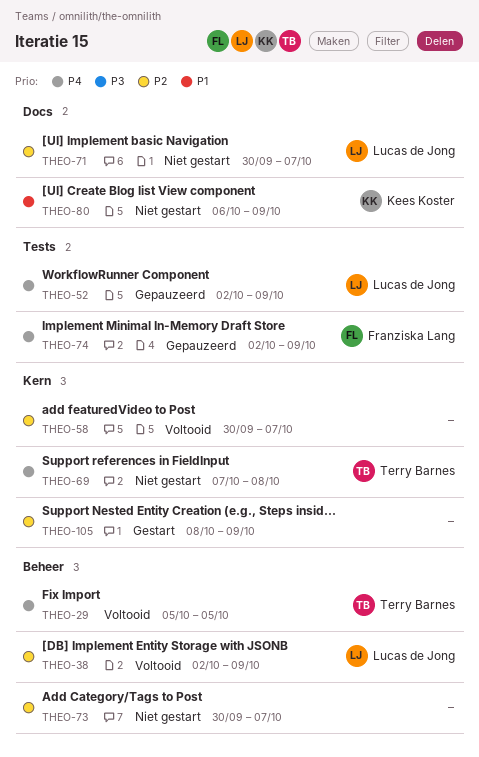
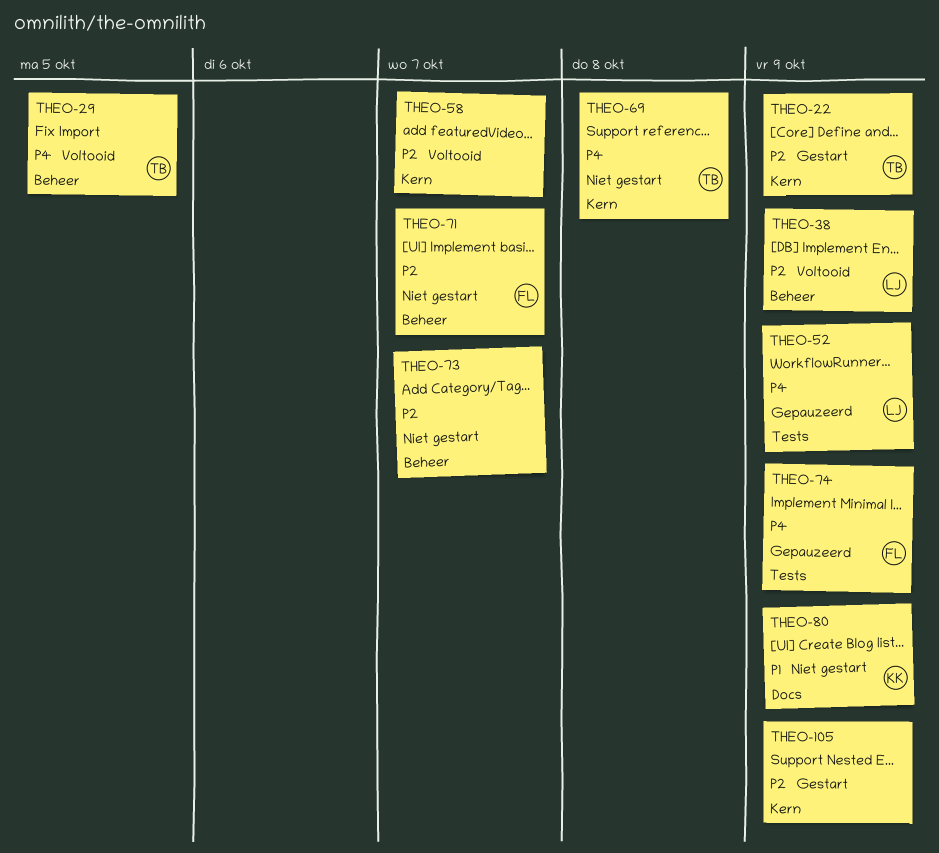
THEO-22: none -> present
THEO-71, owner: Lucas de Jong -> Franziska Lang
THEO-71, label: Docs -> Beheer

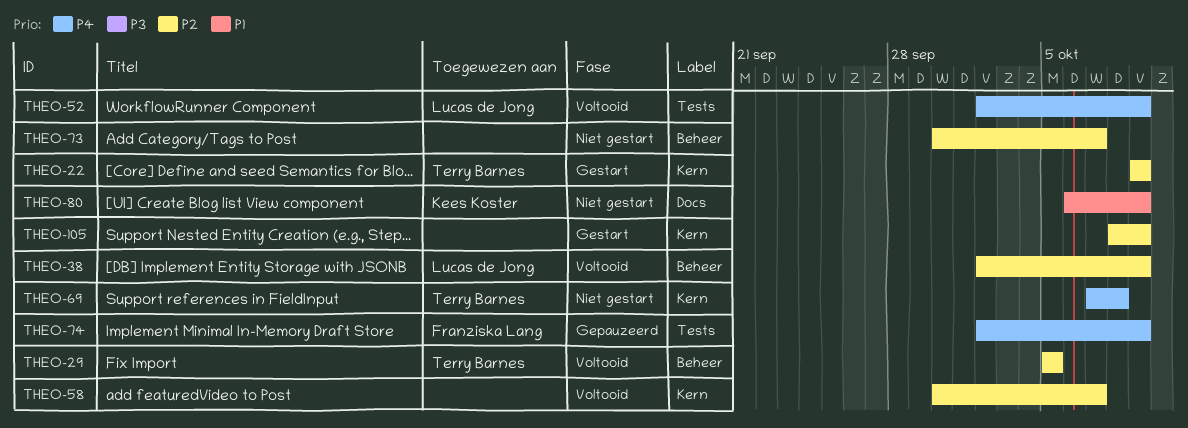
THEO-29, priority: P4 -> P2
THEO-52, status: Gepauzeerd -> Voltooid
THEO-71: present -> none

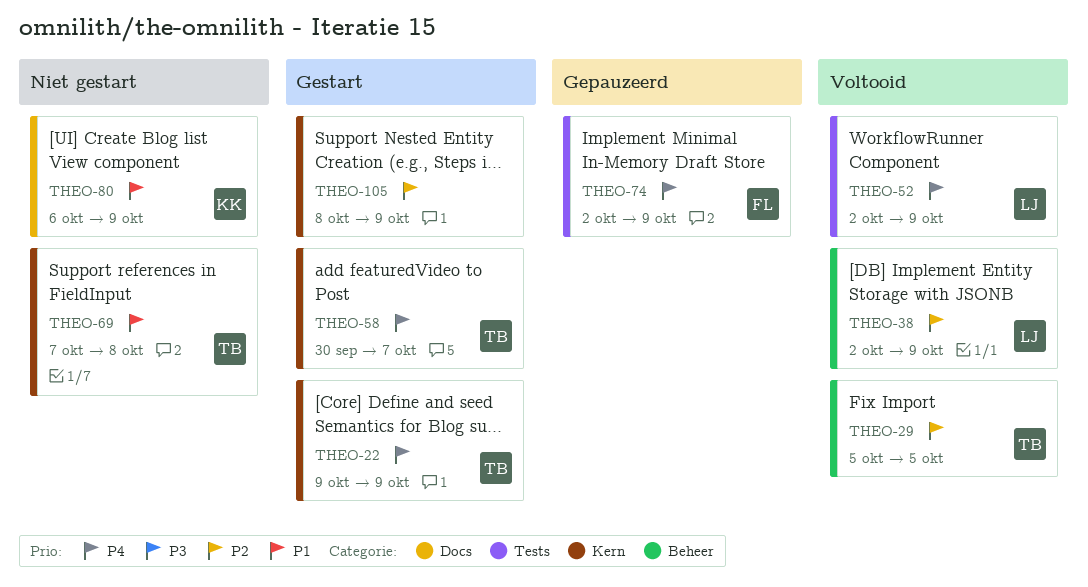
THEO-22, priority: P2 -> P4
THEO-58, status: Voltooid -> Gestart
THEO-58, owner: none -> Terry Barnes
THEO-58, priority: P2 -> P4
THEO-69, priority: P4 -> P1
THEO-73: present -> none

